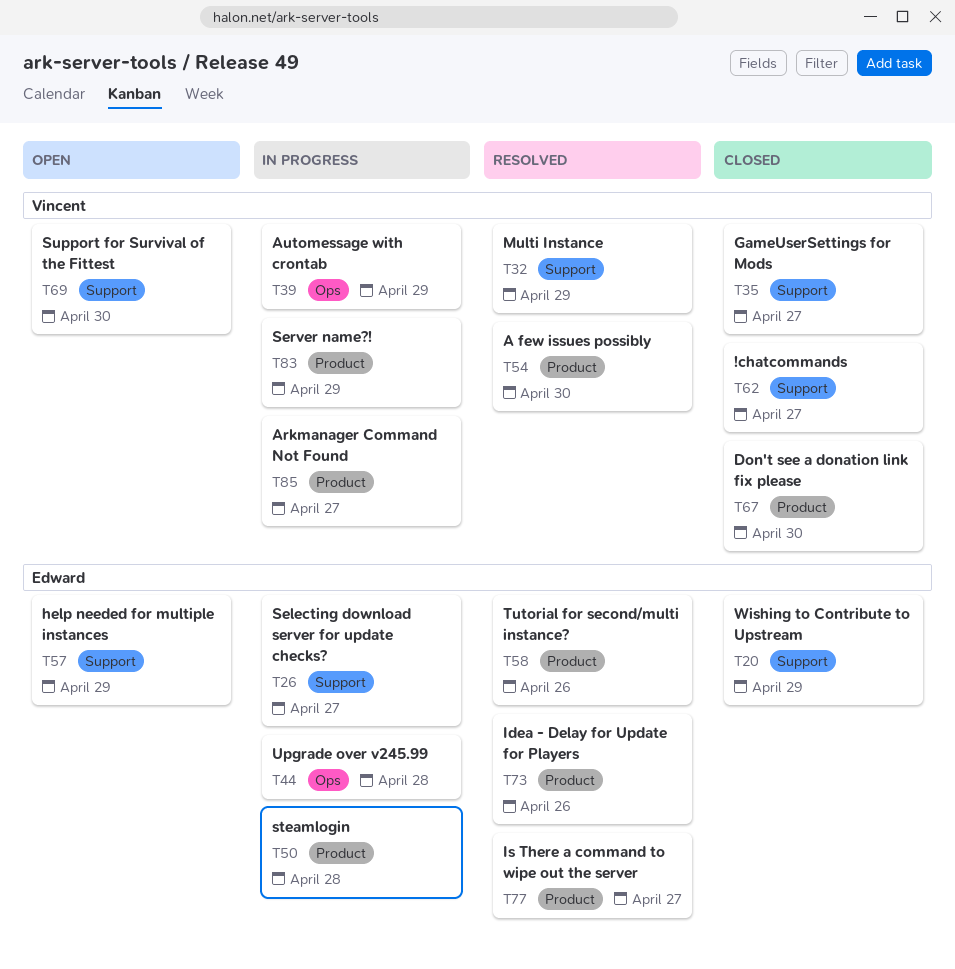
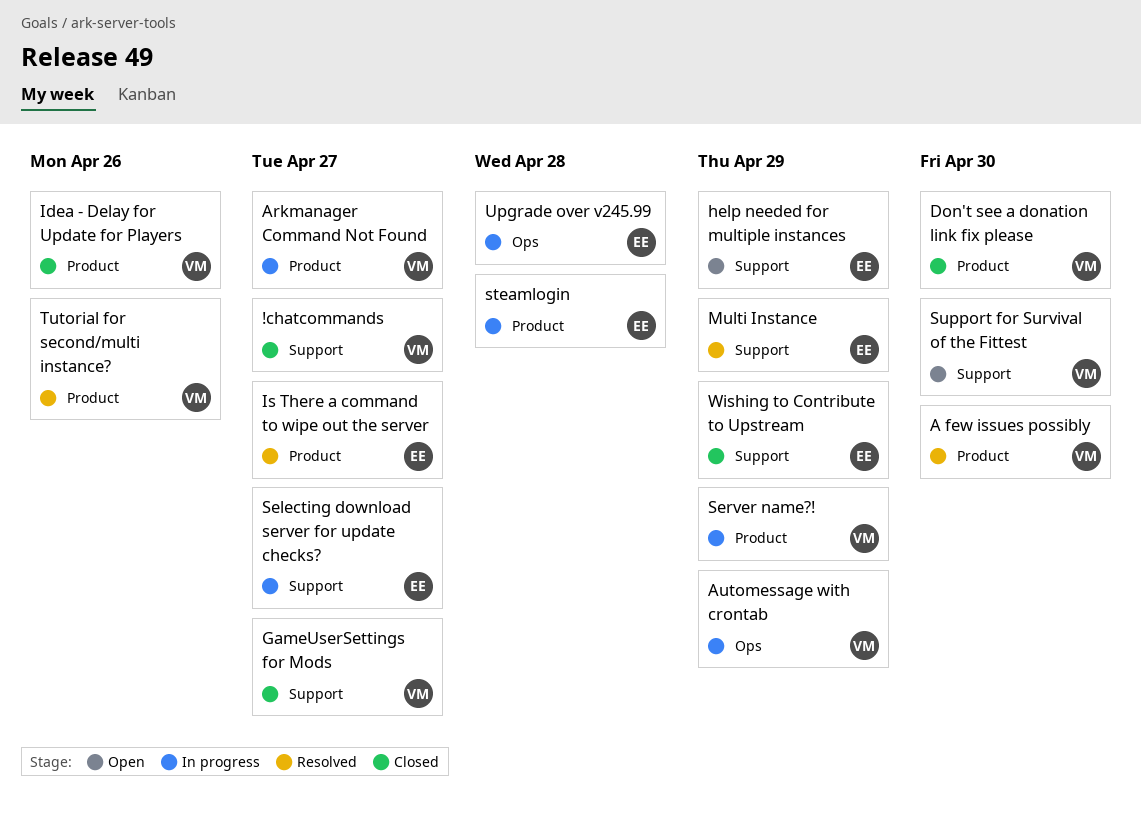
Idea - Delay for Update for Players, status: Resolved -> Closed
Idea - Delay for Update for Players, owner: Edward -> Vincent
Multi Instance, owner: Vincent -> Edward
Tutorial for second/multi instance?, owner: Edward -> Vincent

